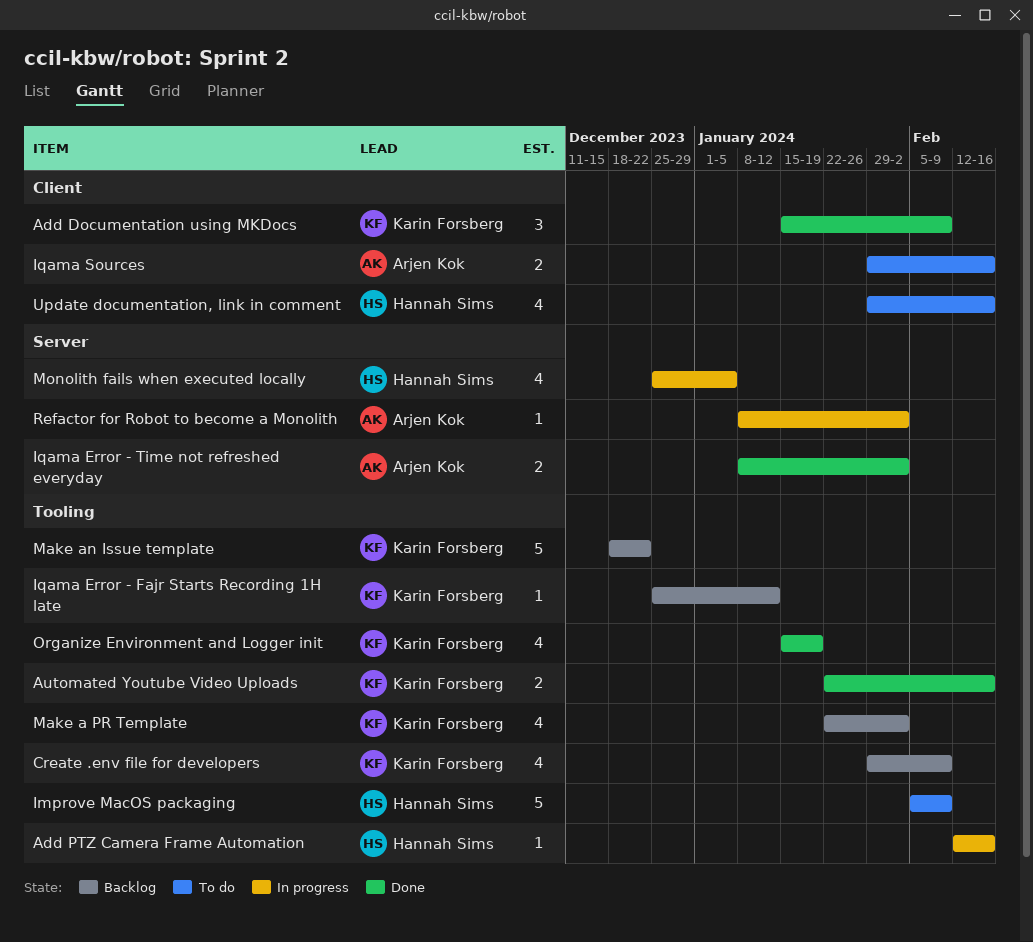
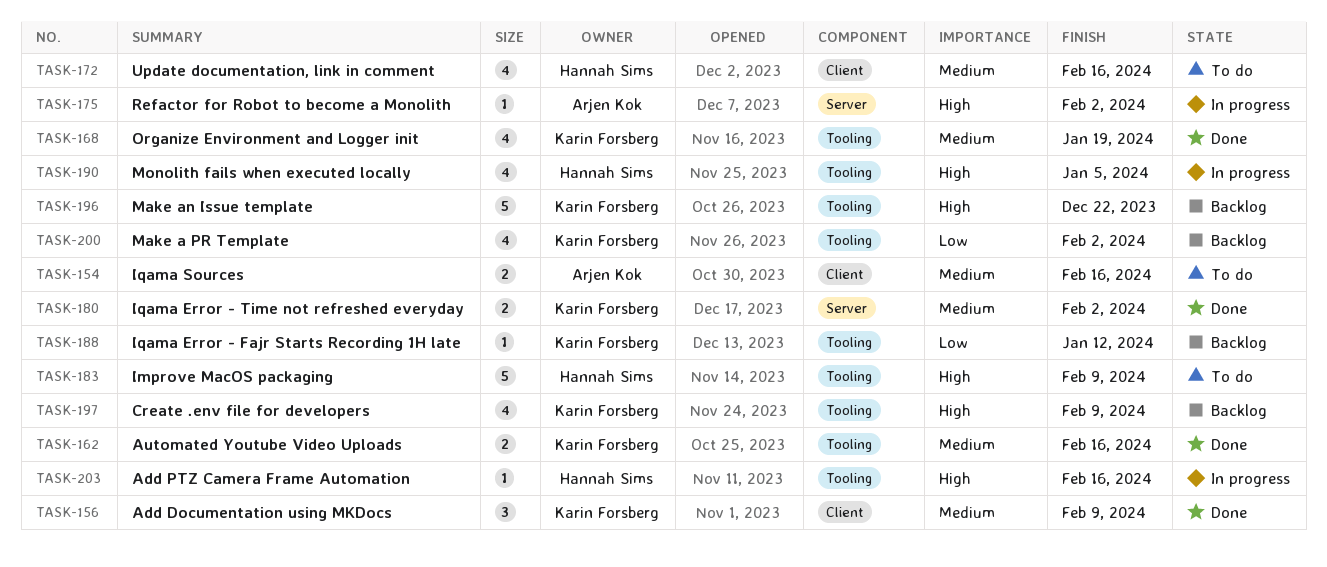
Iqama Error - Time not refreshed everyday, owner: Arjen Kok -> Karin Forsberg
Monolith fails when executed locally, label: Server -> Tooling

